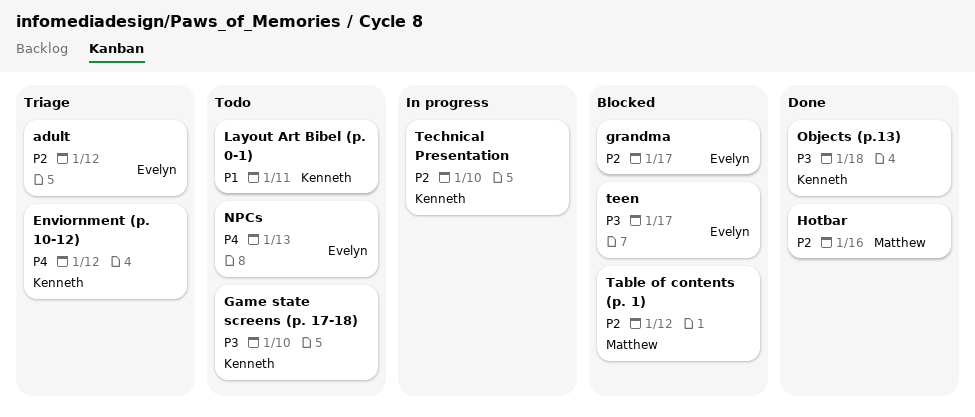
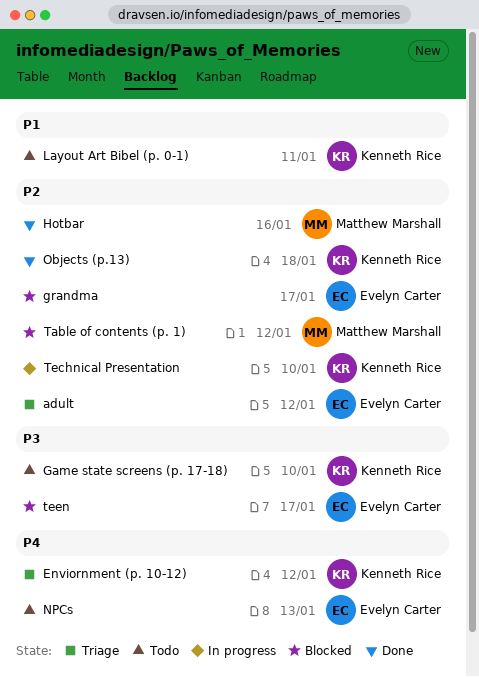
Objects (p.13), priority: P3 -> P2

